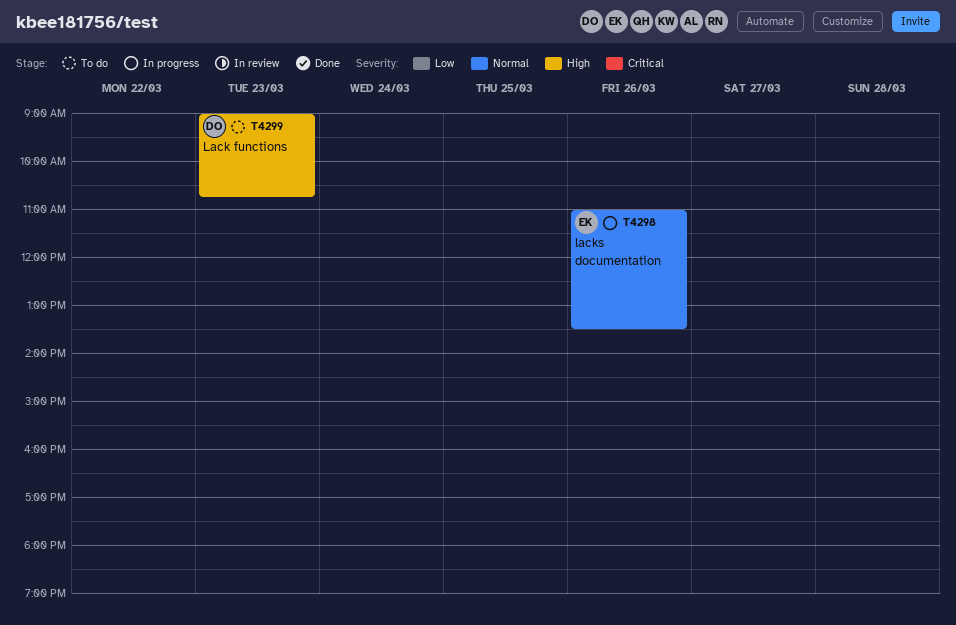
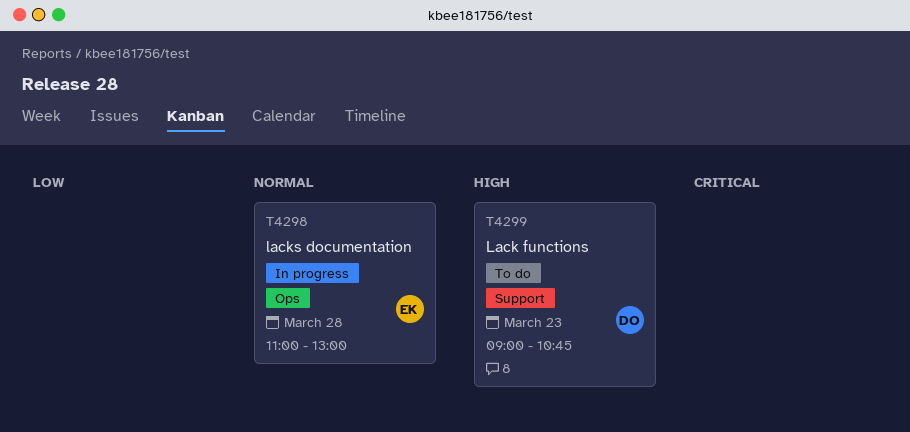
T4298, day: Mar 26 -> Mar 28
T4298, ends: 13:30 -> 13:00

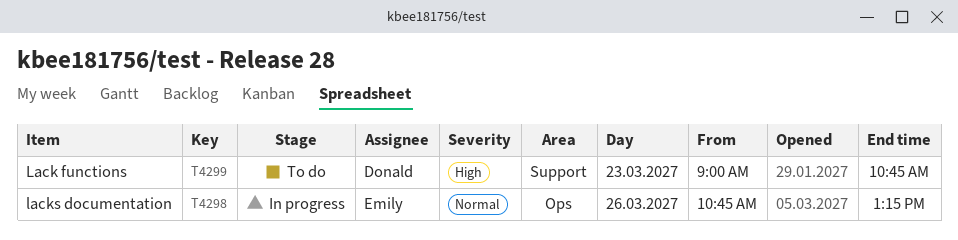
T4298, day: Mar 28 -> Mar 26
T4298, begins: 11:00 -> 10:45
T4298, ends: 13:00 -> 13:15

